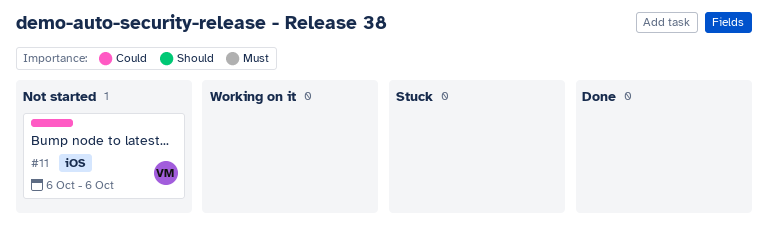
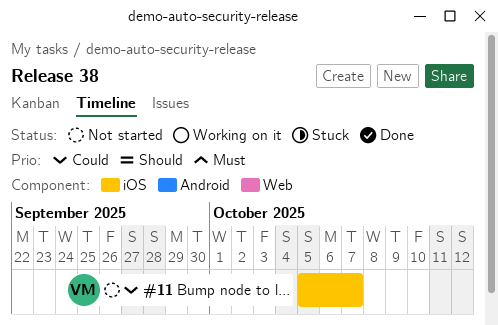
#11, start: Oct 6 -> Oct 5
#11, due: Oct 6 -> Oct 7

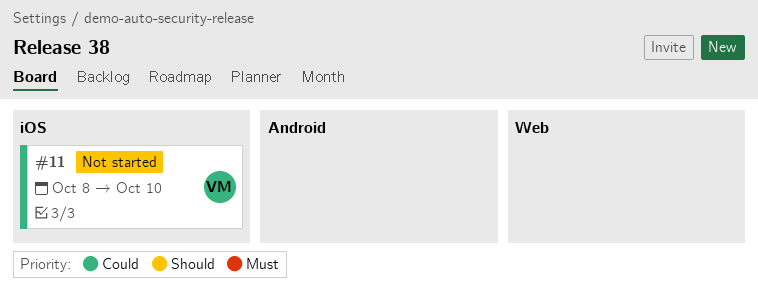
#11, start: Oct 5 -> Oct 8
#11, due: Oct 7 -> Oct 10

